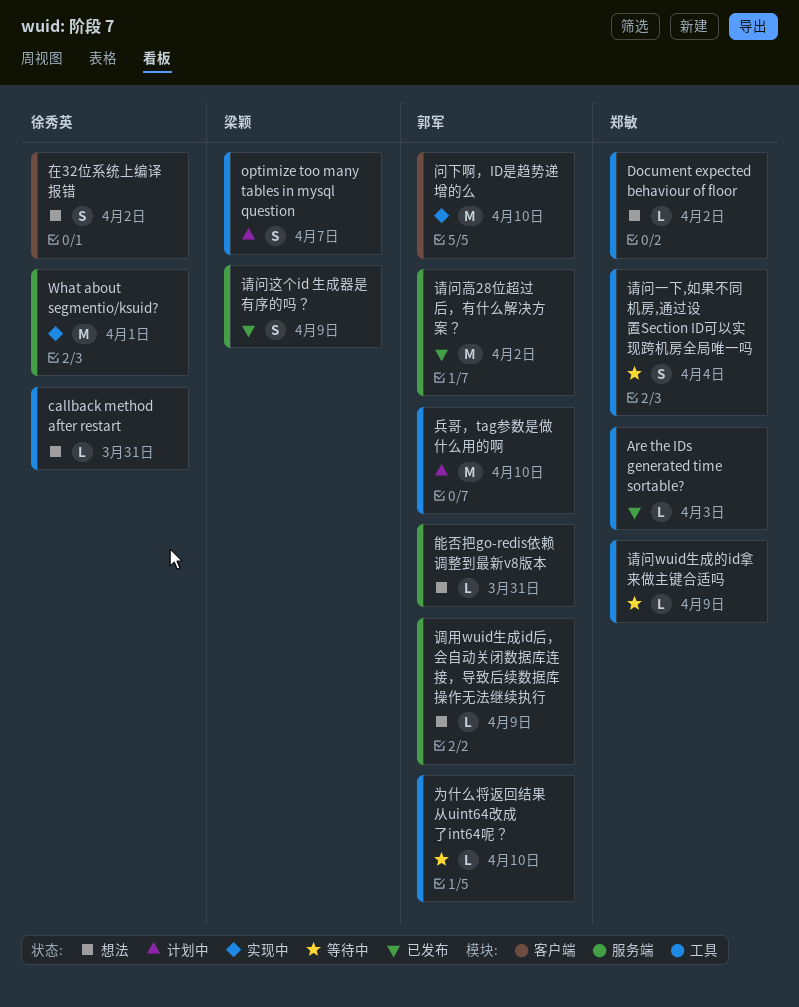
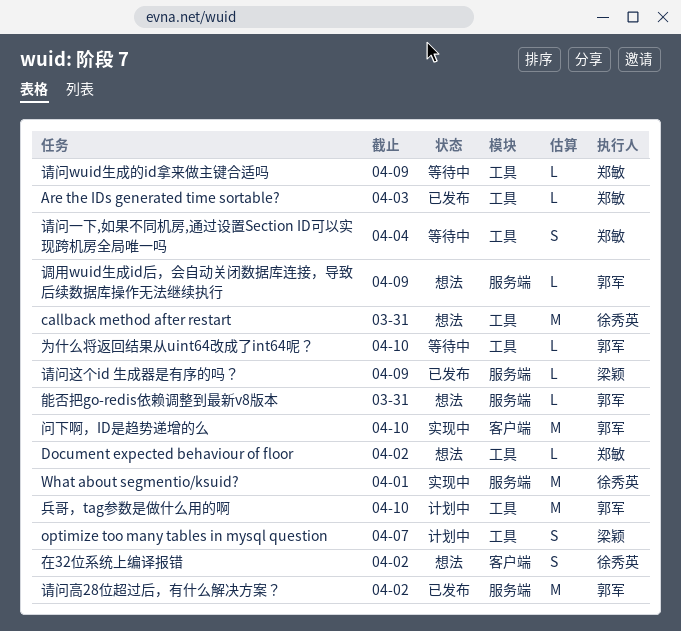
callback method after restart, estimate: L -> M
请问这个id 生成器是有序的吗？, estimate: S -> L

